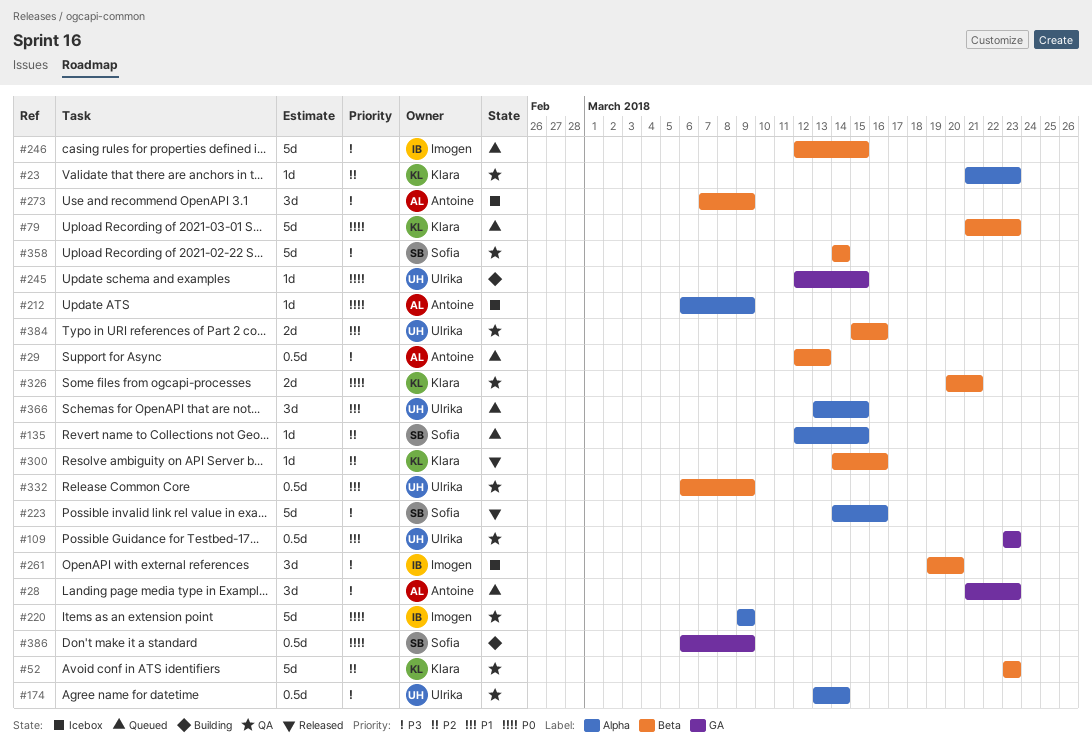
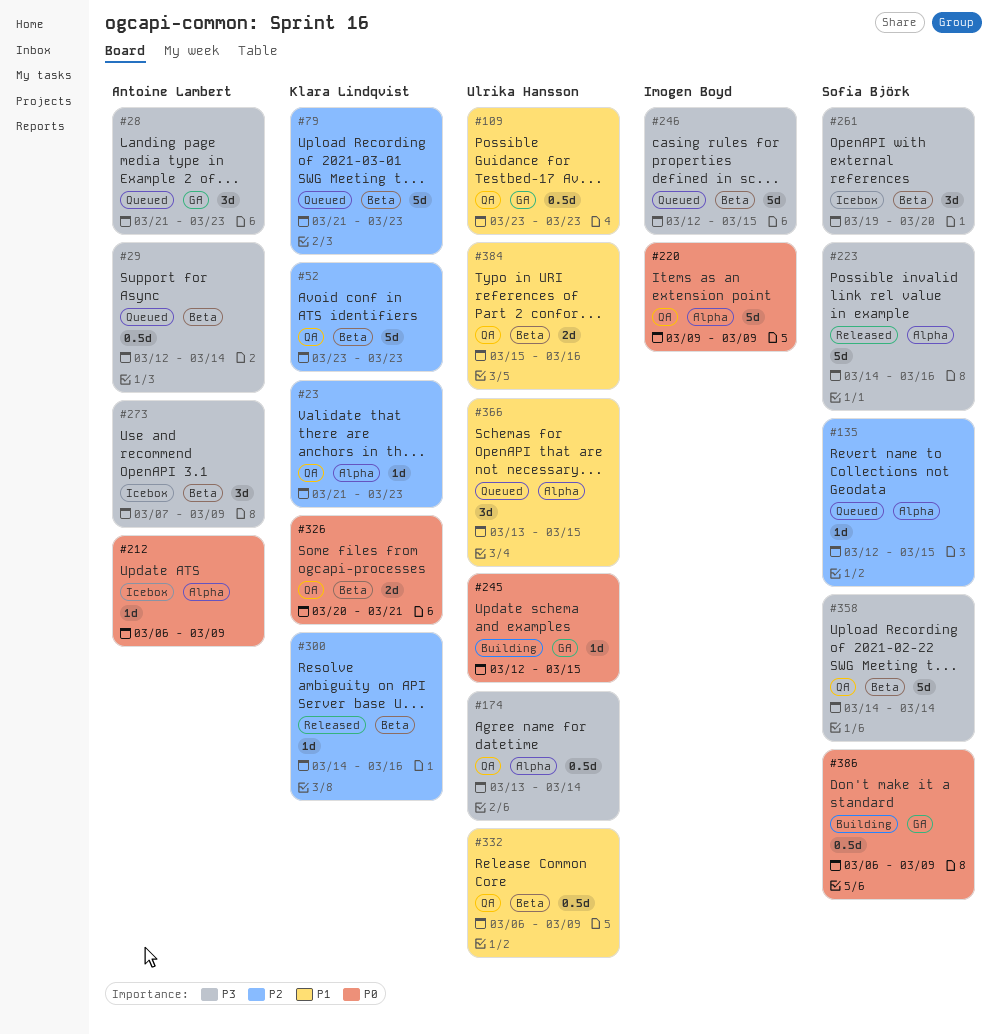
#29, due: Mar 13 -> Mar 14
#79, priority: P0 -> P2
#261, owner: Imogen Boyd -> Sofia Björk

